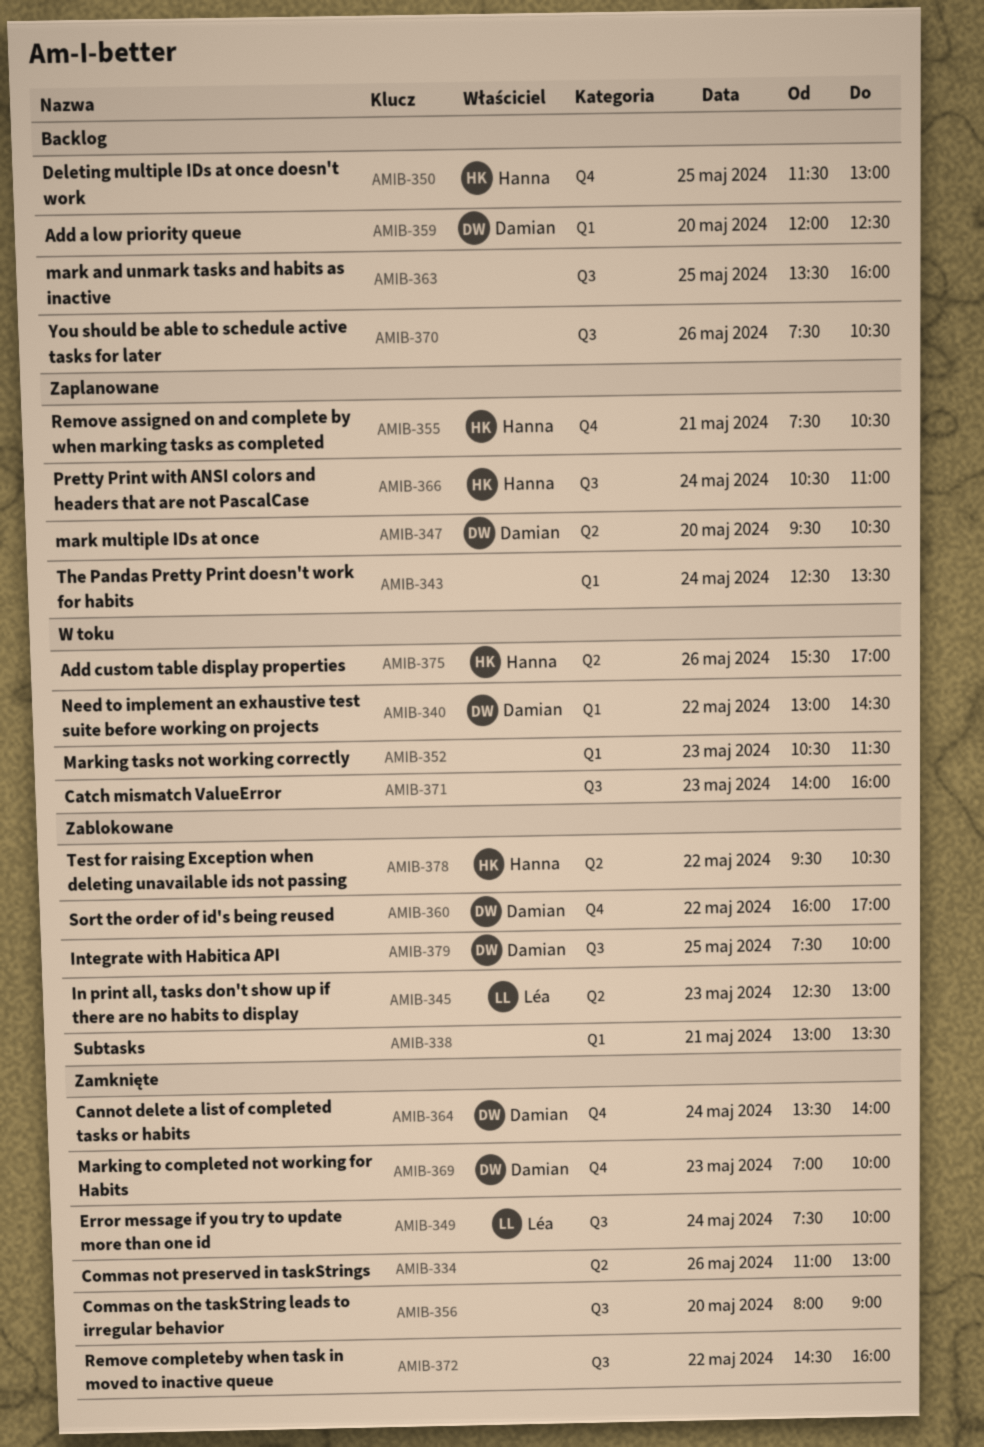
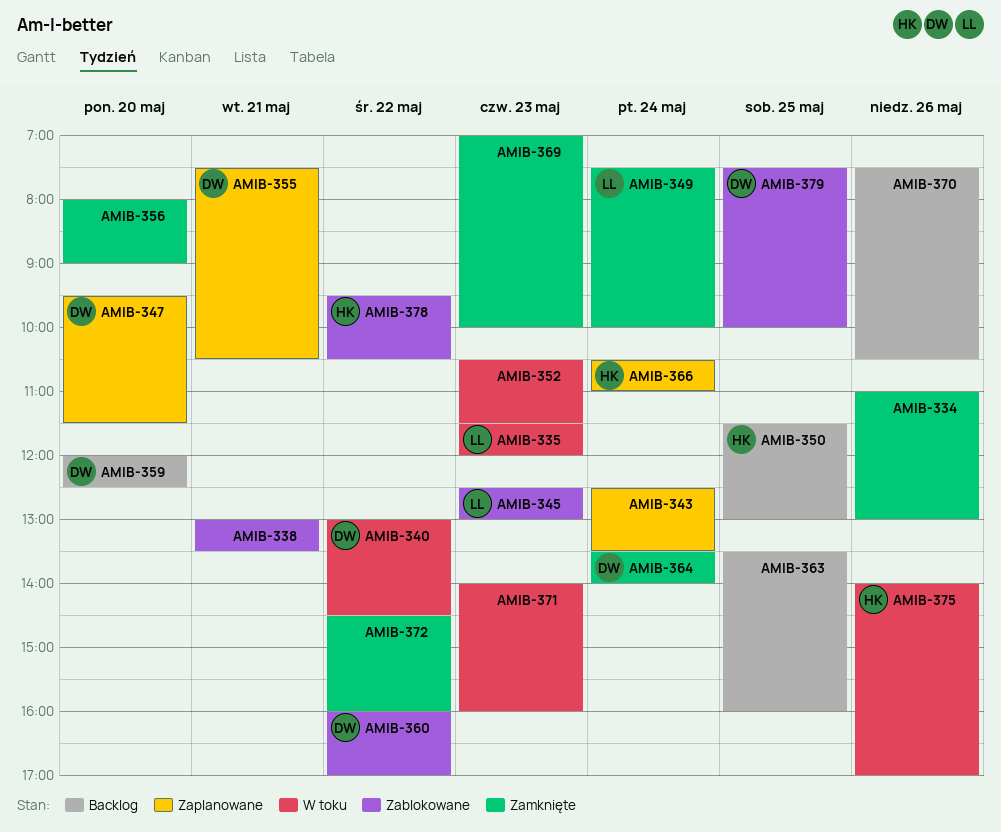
AMIB-335: none -> present
AMIB-347, ends: 10:30 -> 11:30
AMIB-355, owner: Hanna -> Damian
AMIB-369, owner: Damian -> none
AMIB-375, begins: 15:30 -> 14:00

